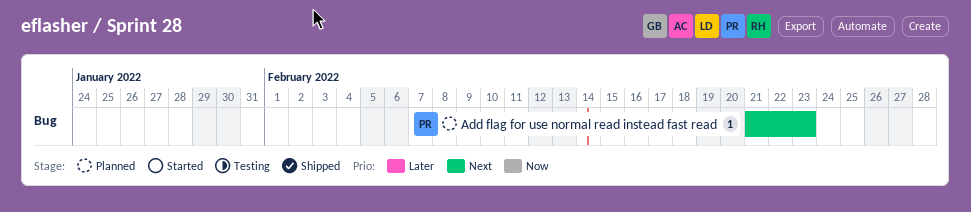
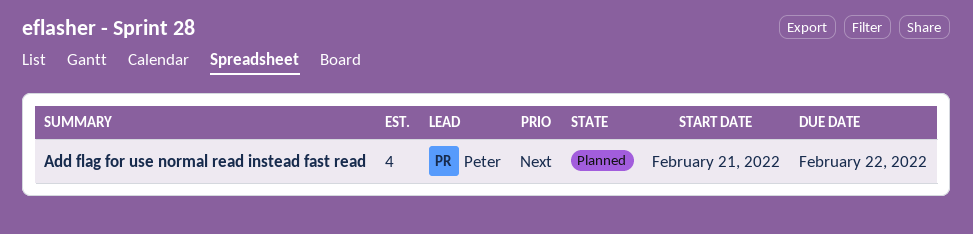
Add flag for use normal read instead fast read, estimate: 1 -> 4
Add flag for use normal read instead fast read, due: Feb 23 -> Feb 22

